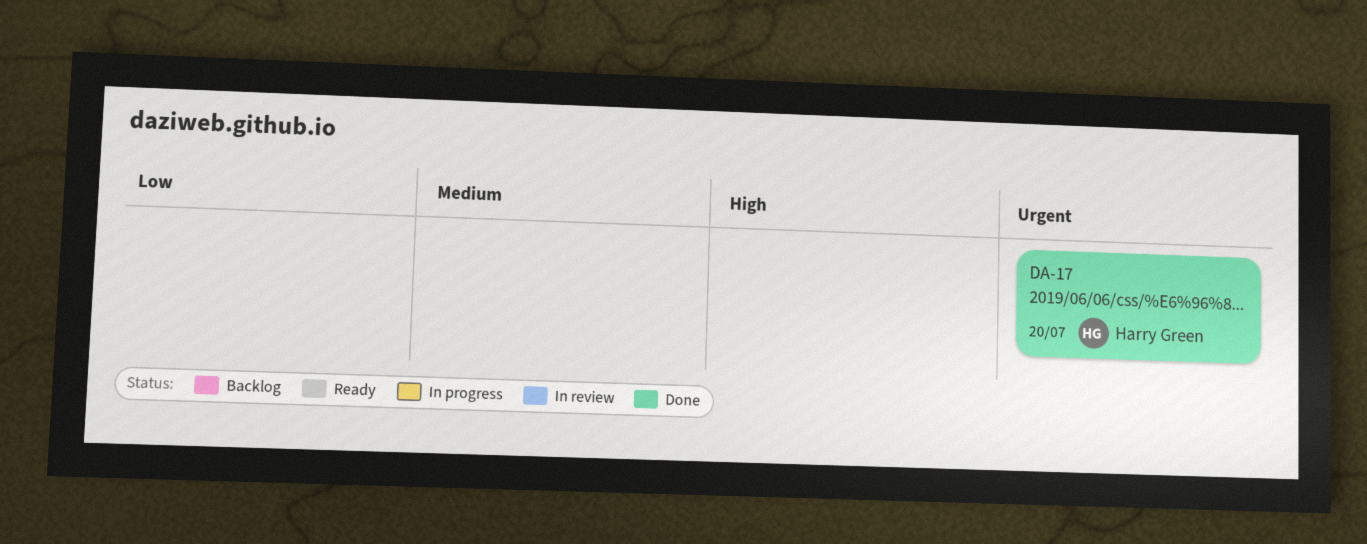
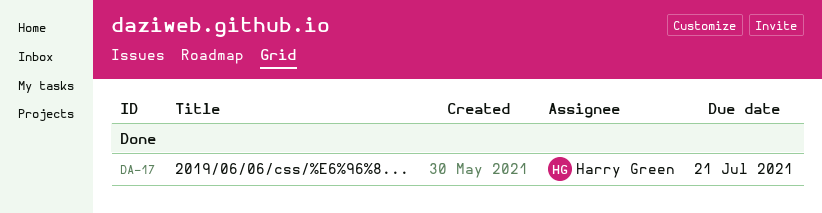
DA-17, due: Jul 20 -> Jul 21

